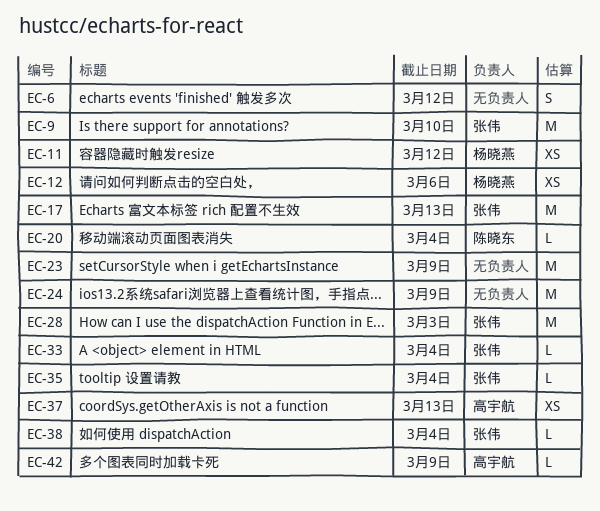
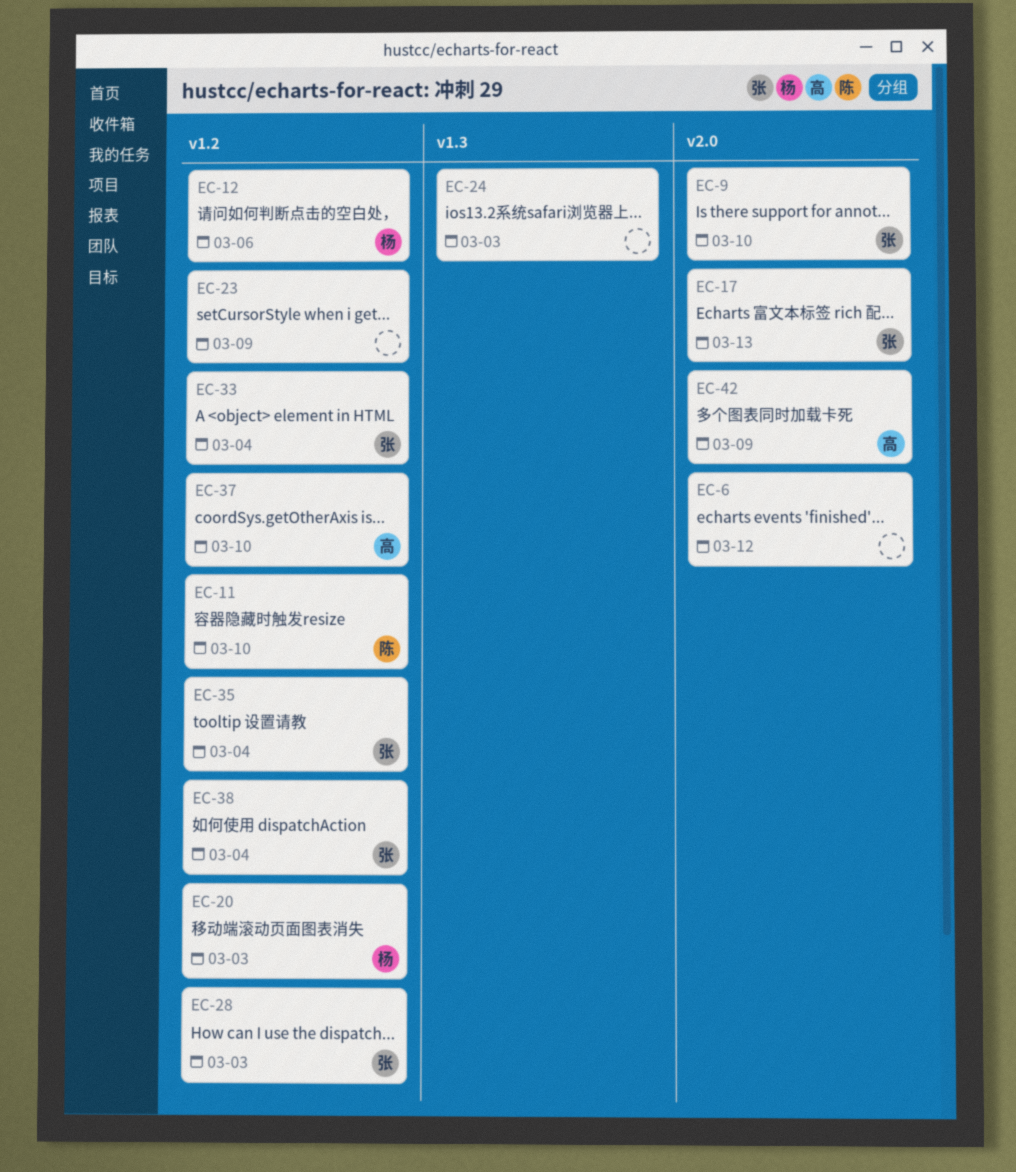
EC-11, owner: 杨晓燕 -> 陈晓东
EC-11, due: Mar 12 -> Mar 10
EC-20, owner: 陈晓东 -> 杨晓燕
EC-20, due: Mar 4 -> Mar 3
EC-24, due: Mar 9 -> Mar 3
EC-37, due: Mar 13 -> Mar 10

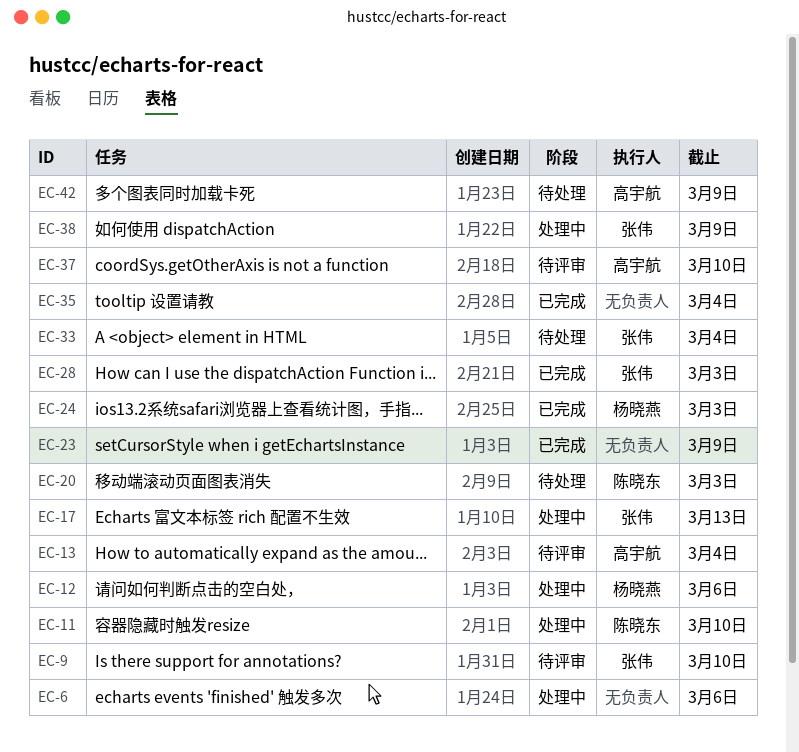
EC-6, due: Mar 12 -> Mar 6
EC-13: none -> present
EC-20, owner: 杨晓燕 -> 陈晓东
EC-24, owner: none -> 杨晓燕
EC-35, owner: 张伟 -> none
EC-38, due: Mar 4 -> Mar 9

